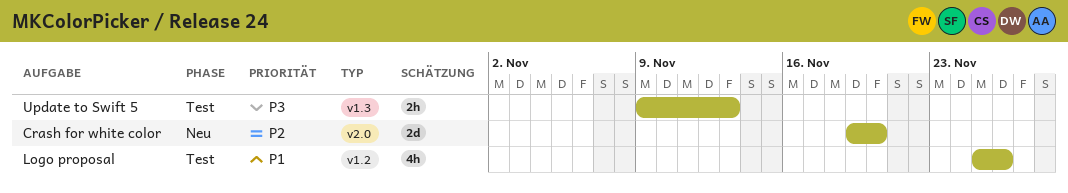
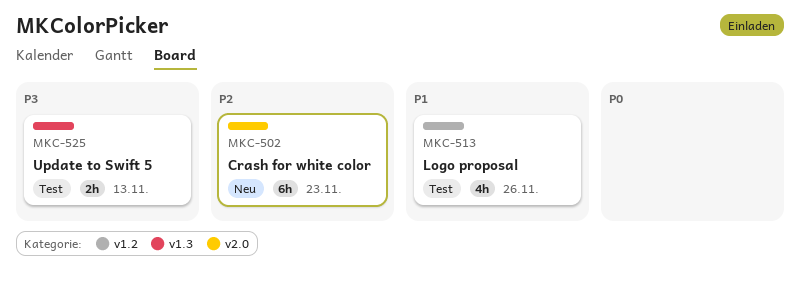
Crash for white color, estimate: 2d -> 6h
Crash for white color, due: Nov 20 -> Nov 23

